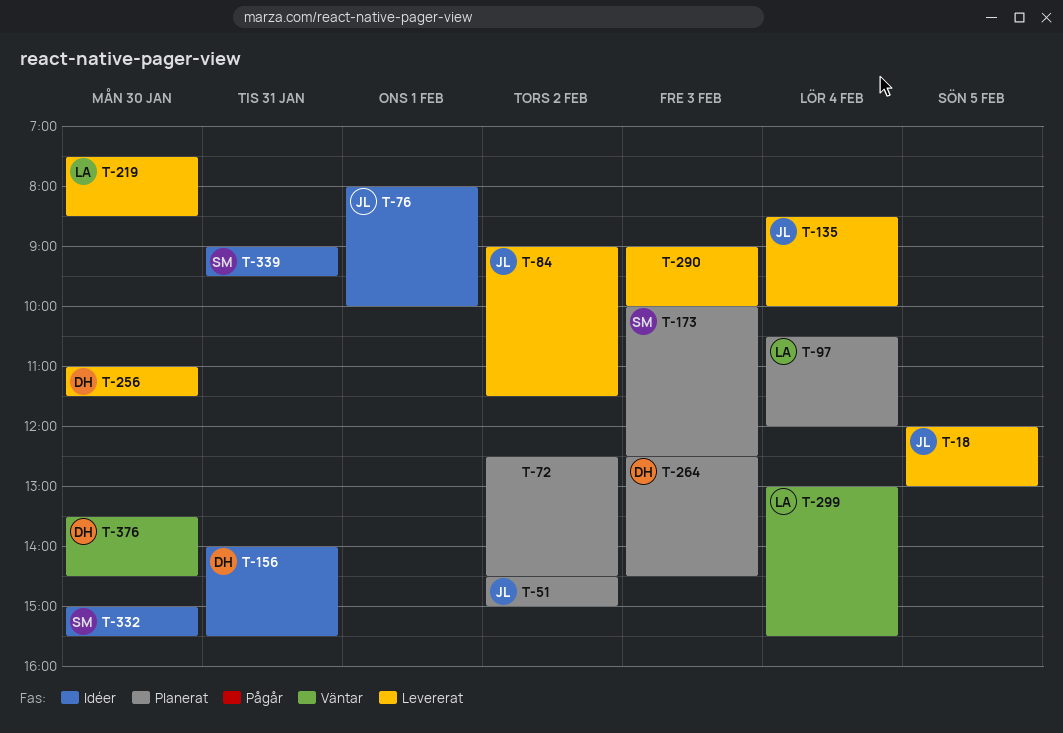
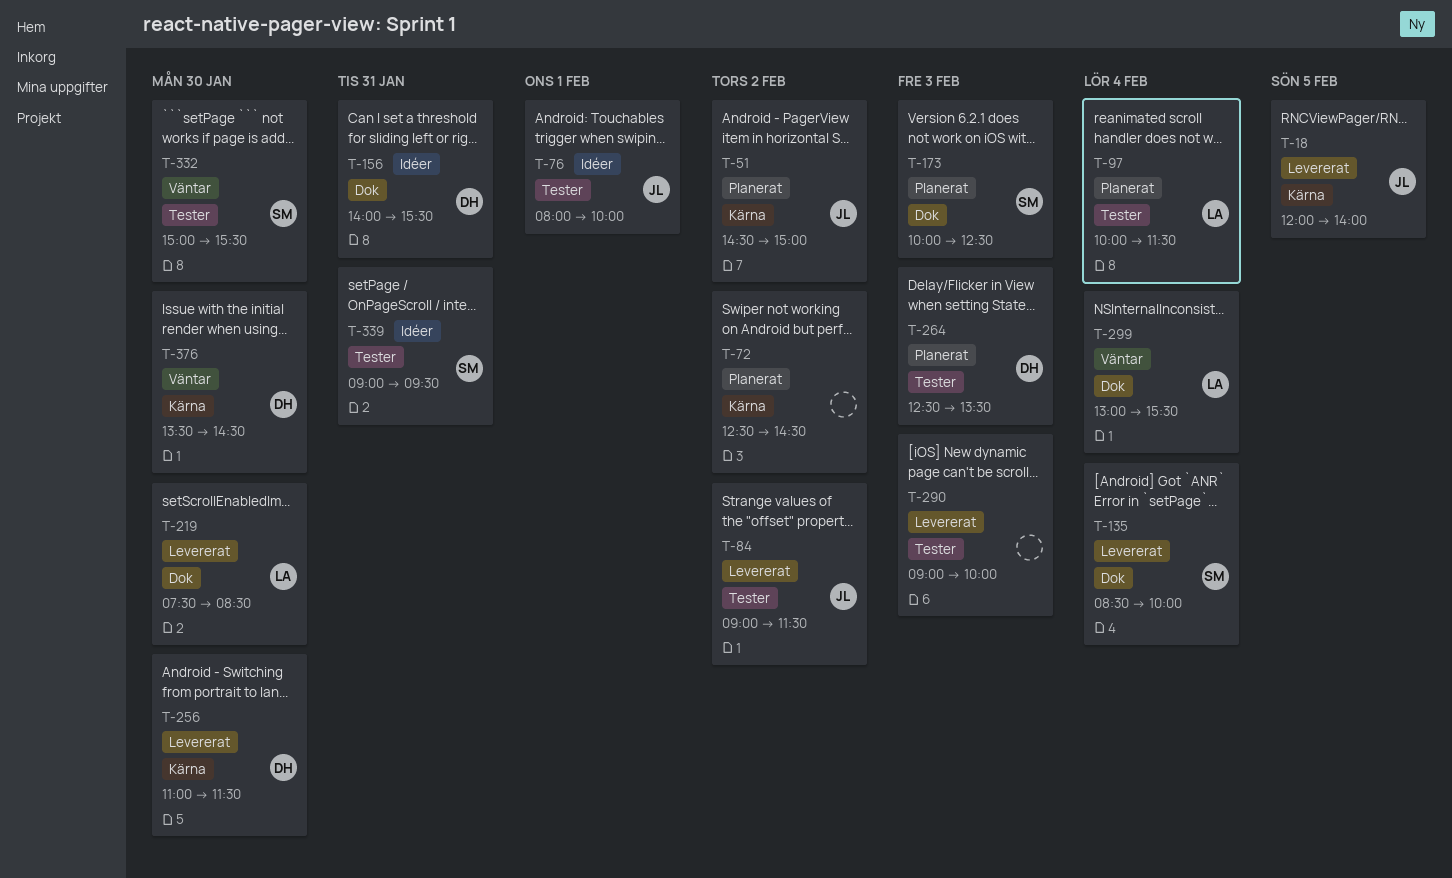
T-18, ends: 13:00 -> 14:00
T-97, begins: 10:30 -> 10:00
T-97, ends: 12:00 -> 11:30
T-135, owner: JL -> SM
T-264, ends: 14:30 -> 13:30
T-332, status: Idéer -> Väntar

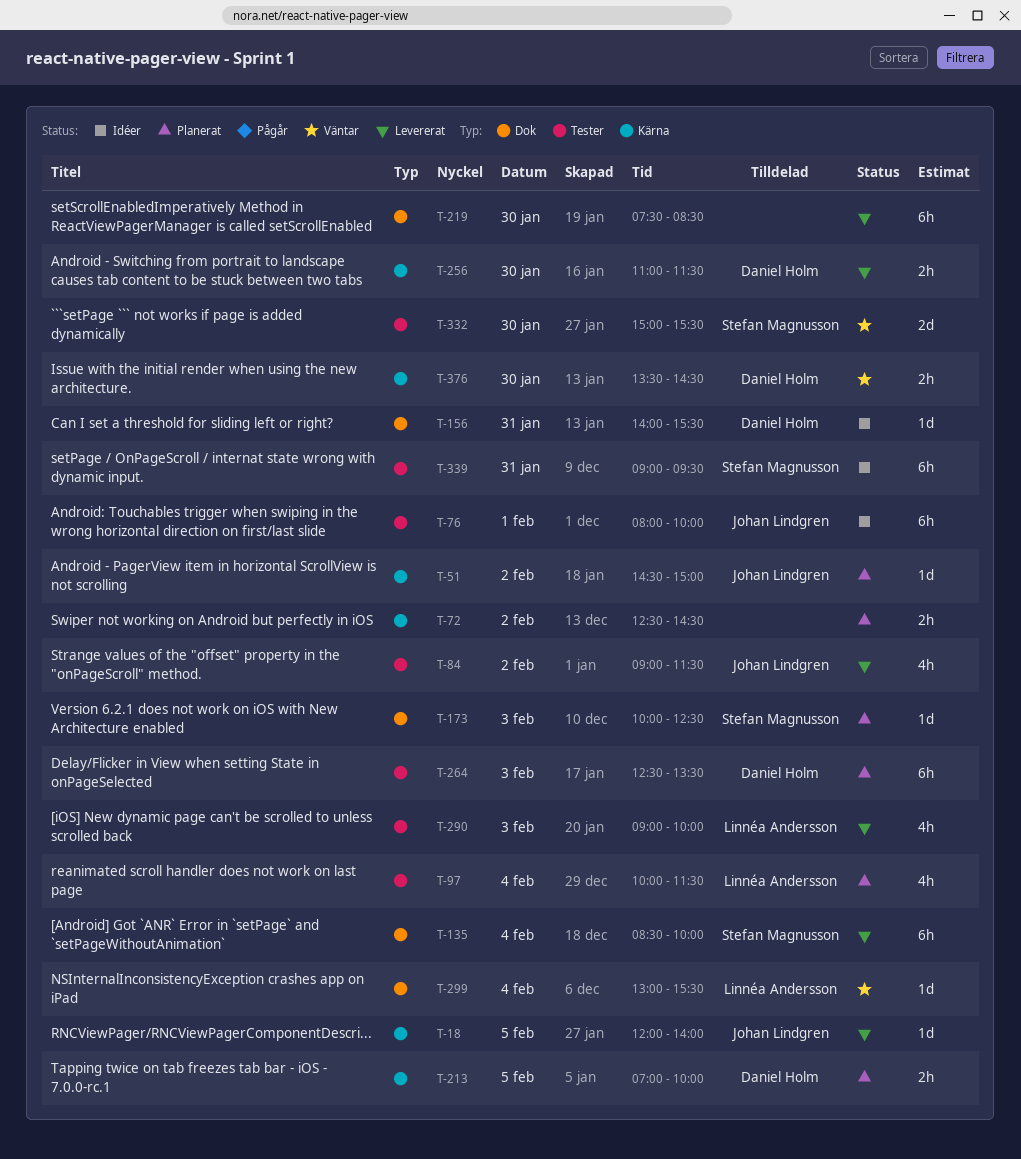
T-213: none -> present
T-219, owner: Linnéa Andersson -> none
T-290, owner: none -> Linnéa Andersson

